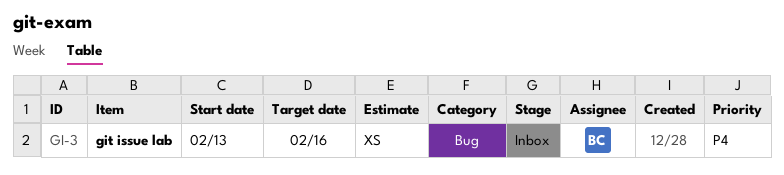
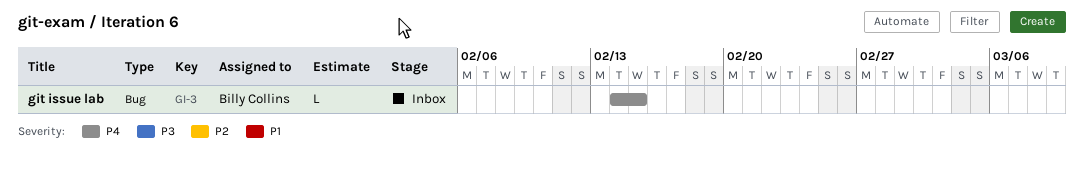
GI-3, estimate: XS -> L
GI-3, start: Feb 13 -> Feb 14
GI-3, due: Feb 16 -> Feb 15

